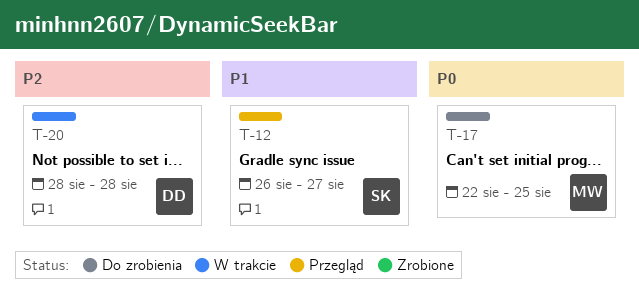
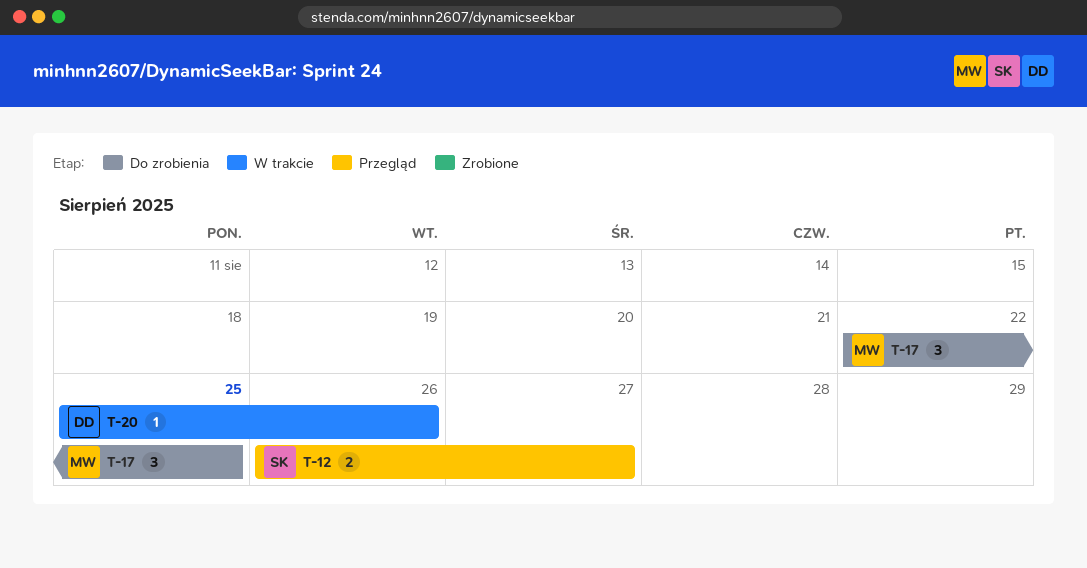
T-20, start: Aug 28 -> Aug 25
T-20, due: Aug 28 -> Aug 26

